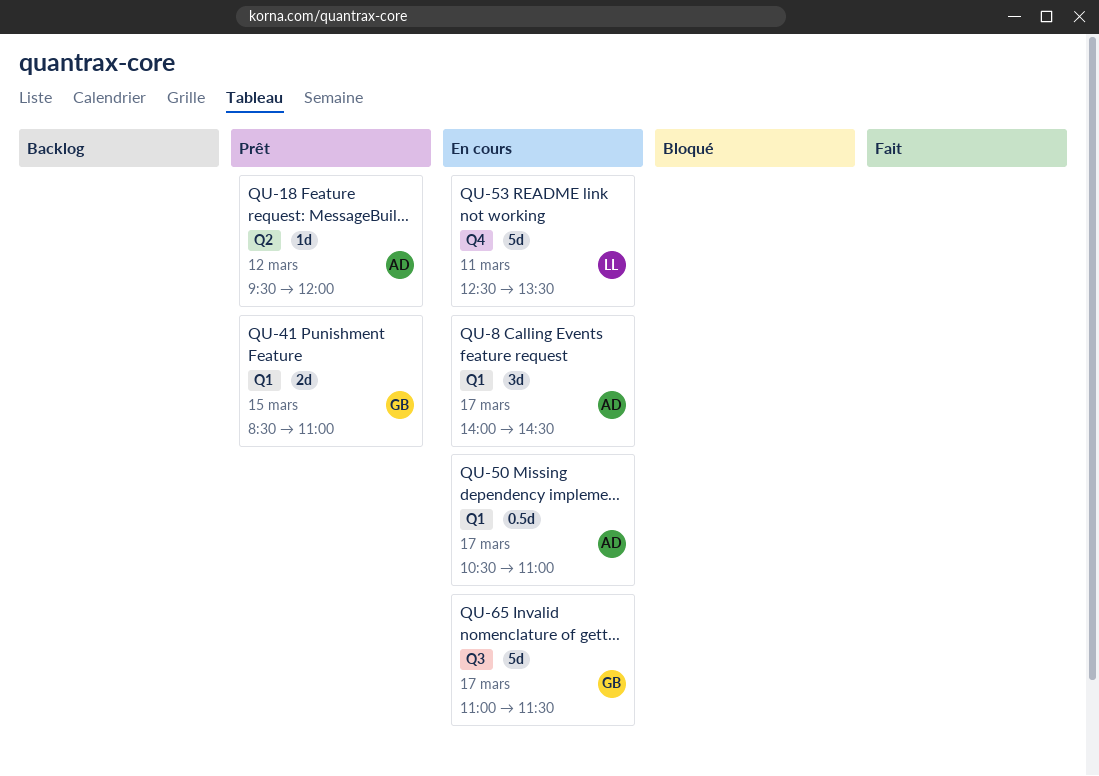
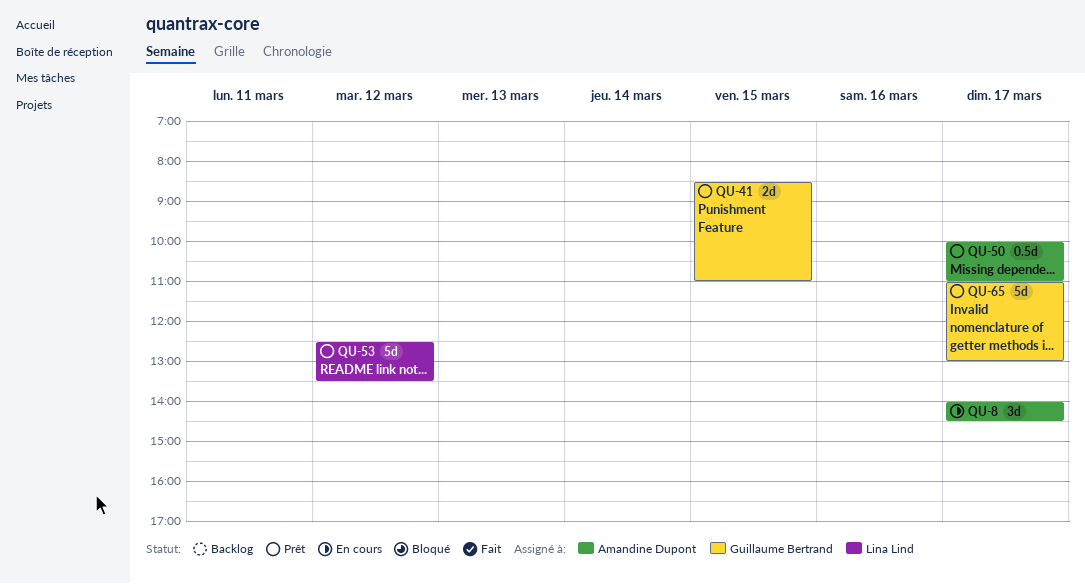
QU-18: present -> none
QU-50, status: En cours -> Prêt
QU-50, begins: 10:30 -> 10:00
QU-53, status: En cours -> Prêt
QU-53, day: Mar 11 -> Mar 12
QU-65, status: En cours -> Prêt
QU-65, ends: 11:30 -> 13:00

